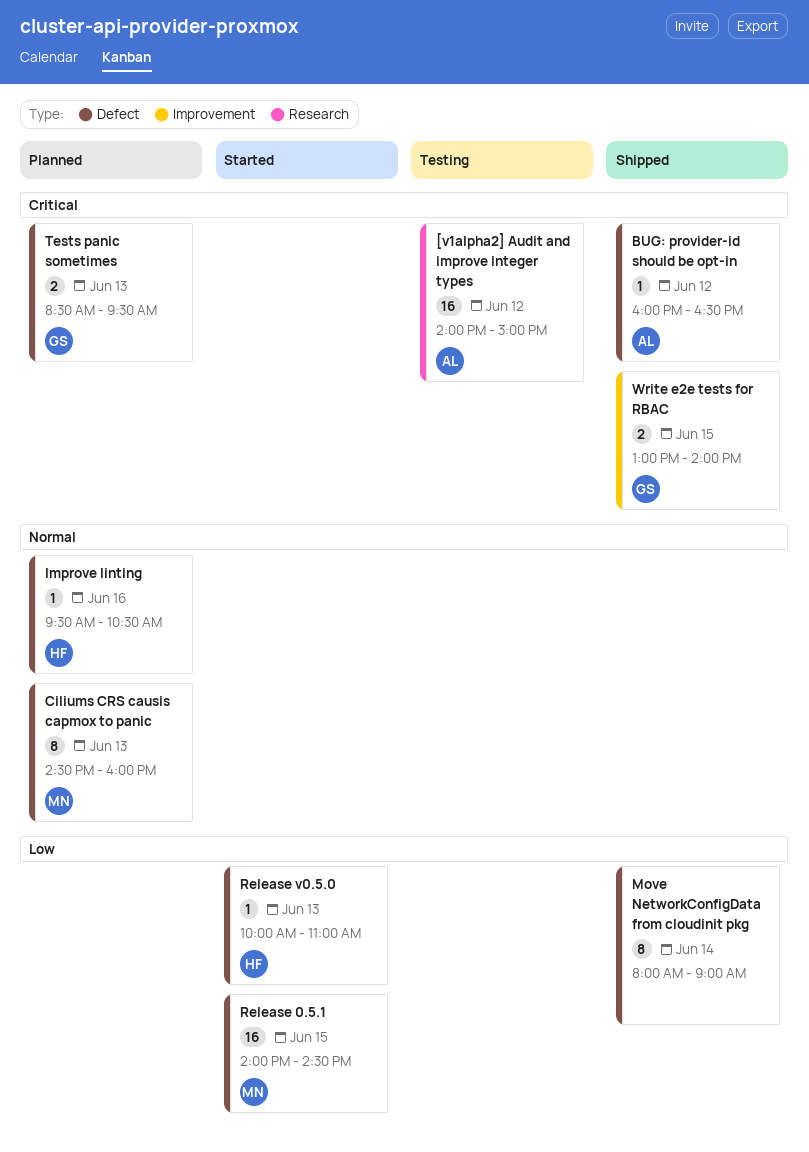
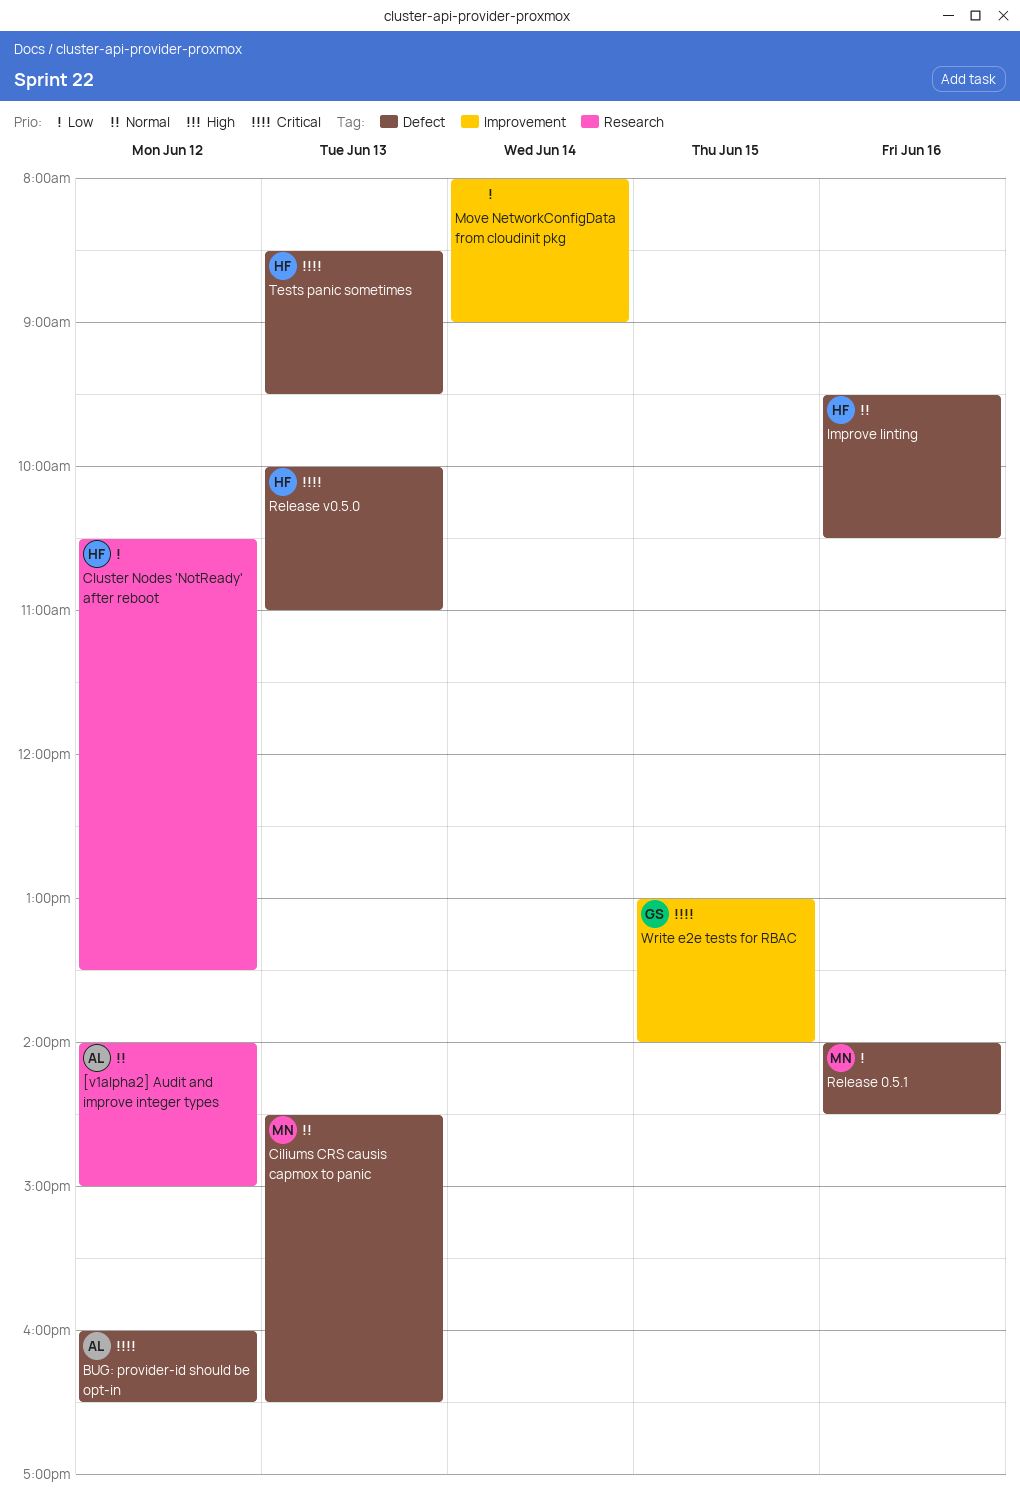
[v1alpha2] Audit and improve integer types, priority: Critical -> Normal
Ciliums CRS causis capmox to panic, ends: 16:00 -> 16:30
Cluster Nodes 'NotReady' after reboot: none -> present
Move NetworkConfigData from cloudinit pkg, label: Defect -> Improvement
Release 0.5.1, day: Jun 15 -> Jun 16
Release v0.5.0, priority: Low -> Critical
Tests panic sometimes, owner: GS -> HF

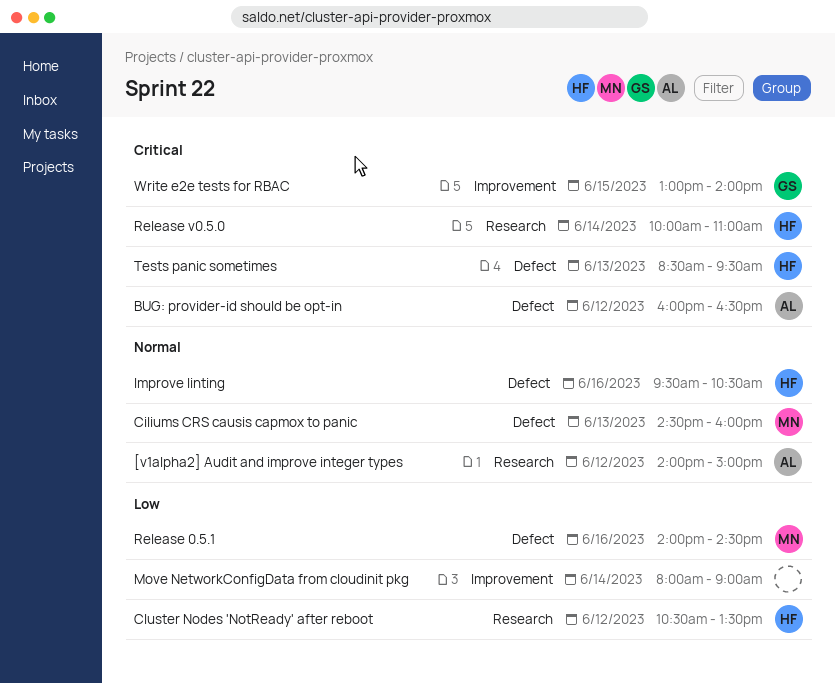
Ciliums CRS causis capmox to panic, ends: 16:30 -> 16:00
Release v0.5.0, label: Defect -> Research
Release v0.5.0, day: Jun 13 -> Jun 14

